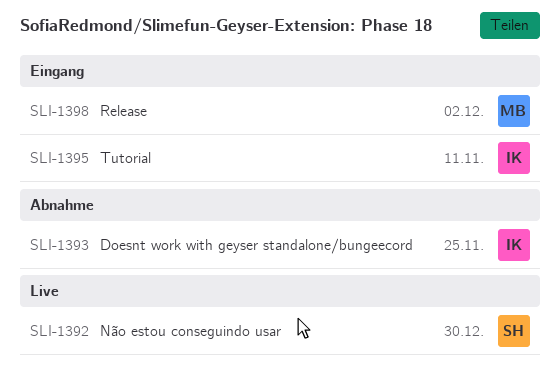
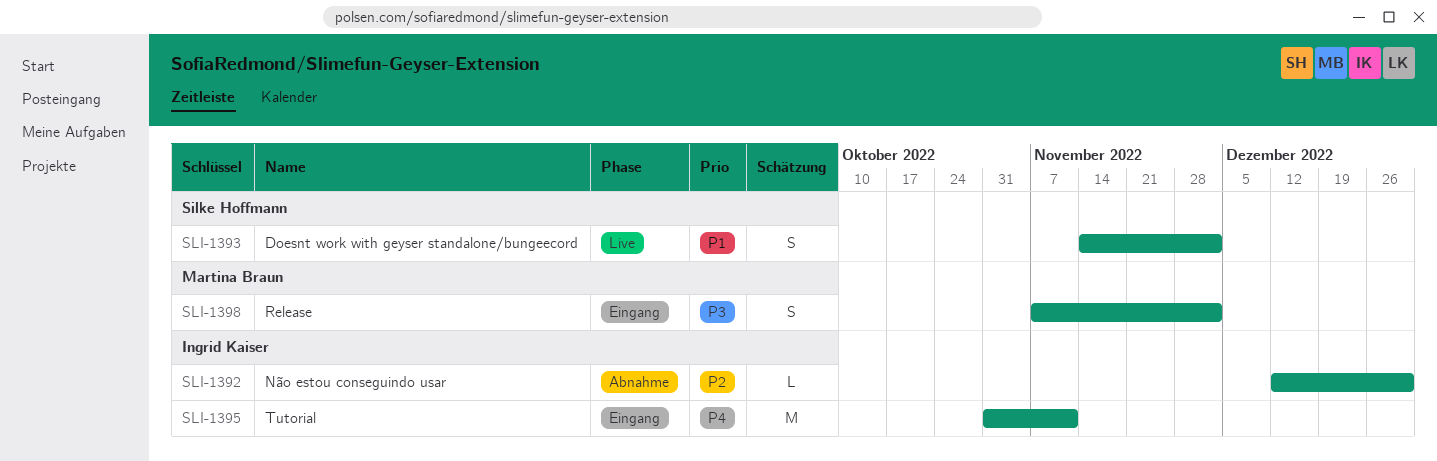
SLI-1392, status: Live -> Abnahme
SLI-1392, owner: Silke Hoffmann -> Ingrid Kaiser
SLI-1393, status: Abnahme -> Live
SLI-1393, owner: Ingrid Kaiser -> Silke Hoffmann
SLI-1393, due: Nov 25 -> Dec 2

